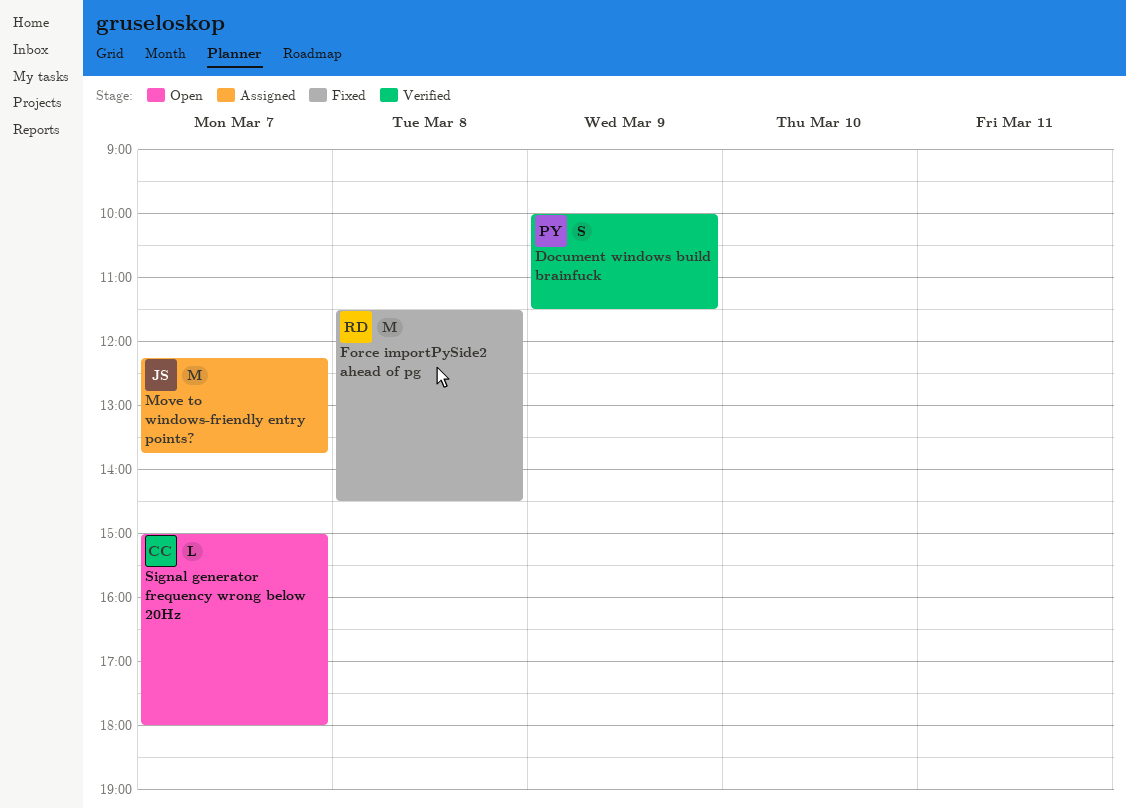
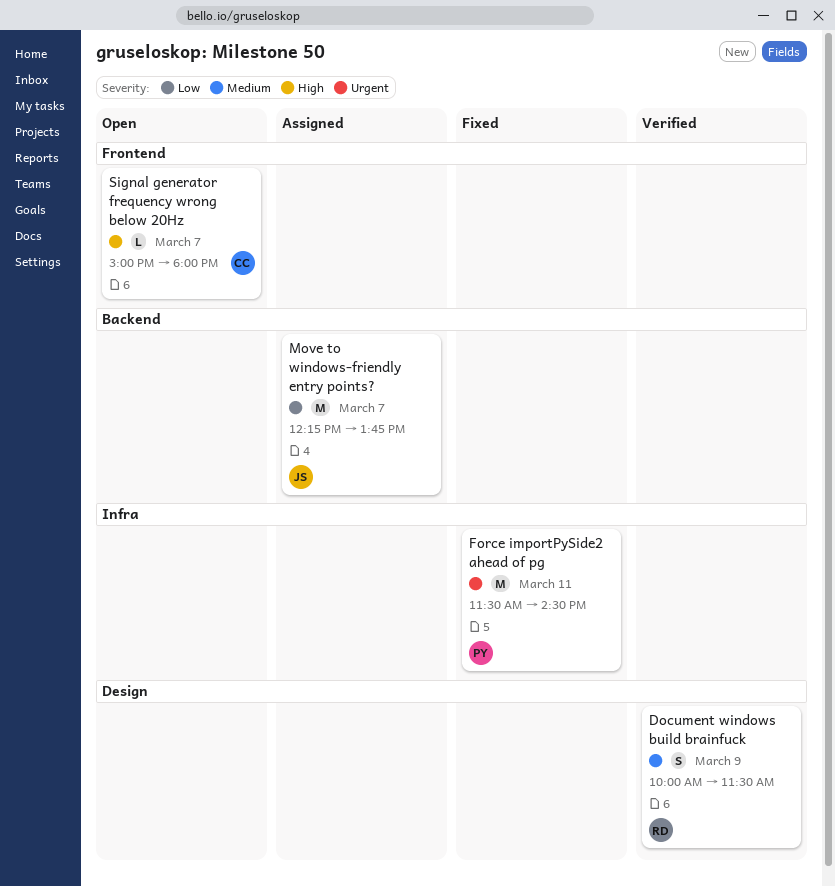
Document windows build brainfuck, owner: PY -> RD
Force importPySide2 ahead of pg, owner: RD -> PY
Force importPySide2 ahead of pg, day: Mar 8 -> Mar 11

